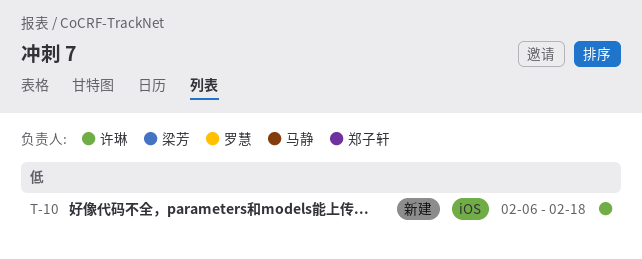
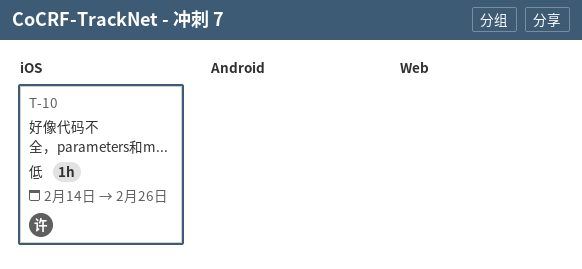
T-10, start: Feb 6 -> Feb 14
T-10, due: Feb 18 -> Feb 26

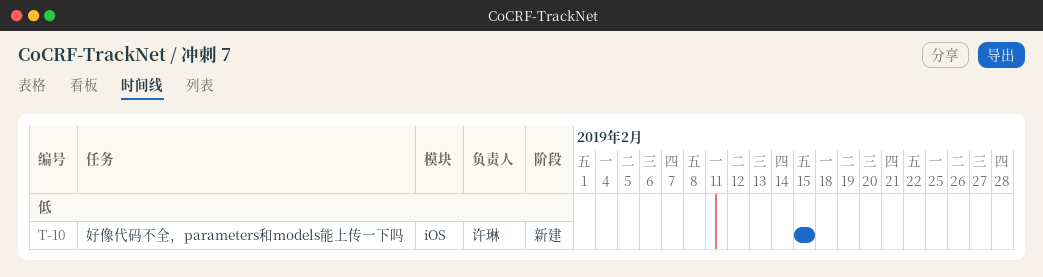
T-10, start: Feb 14 -> Feb 15
T-10, due: Feb 26 -> Feb 15

